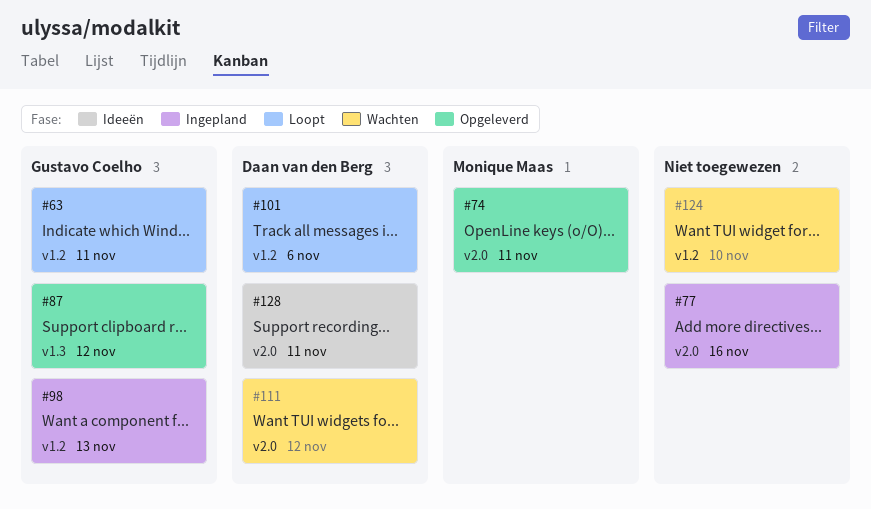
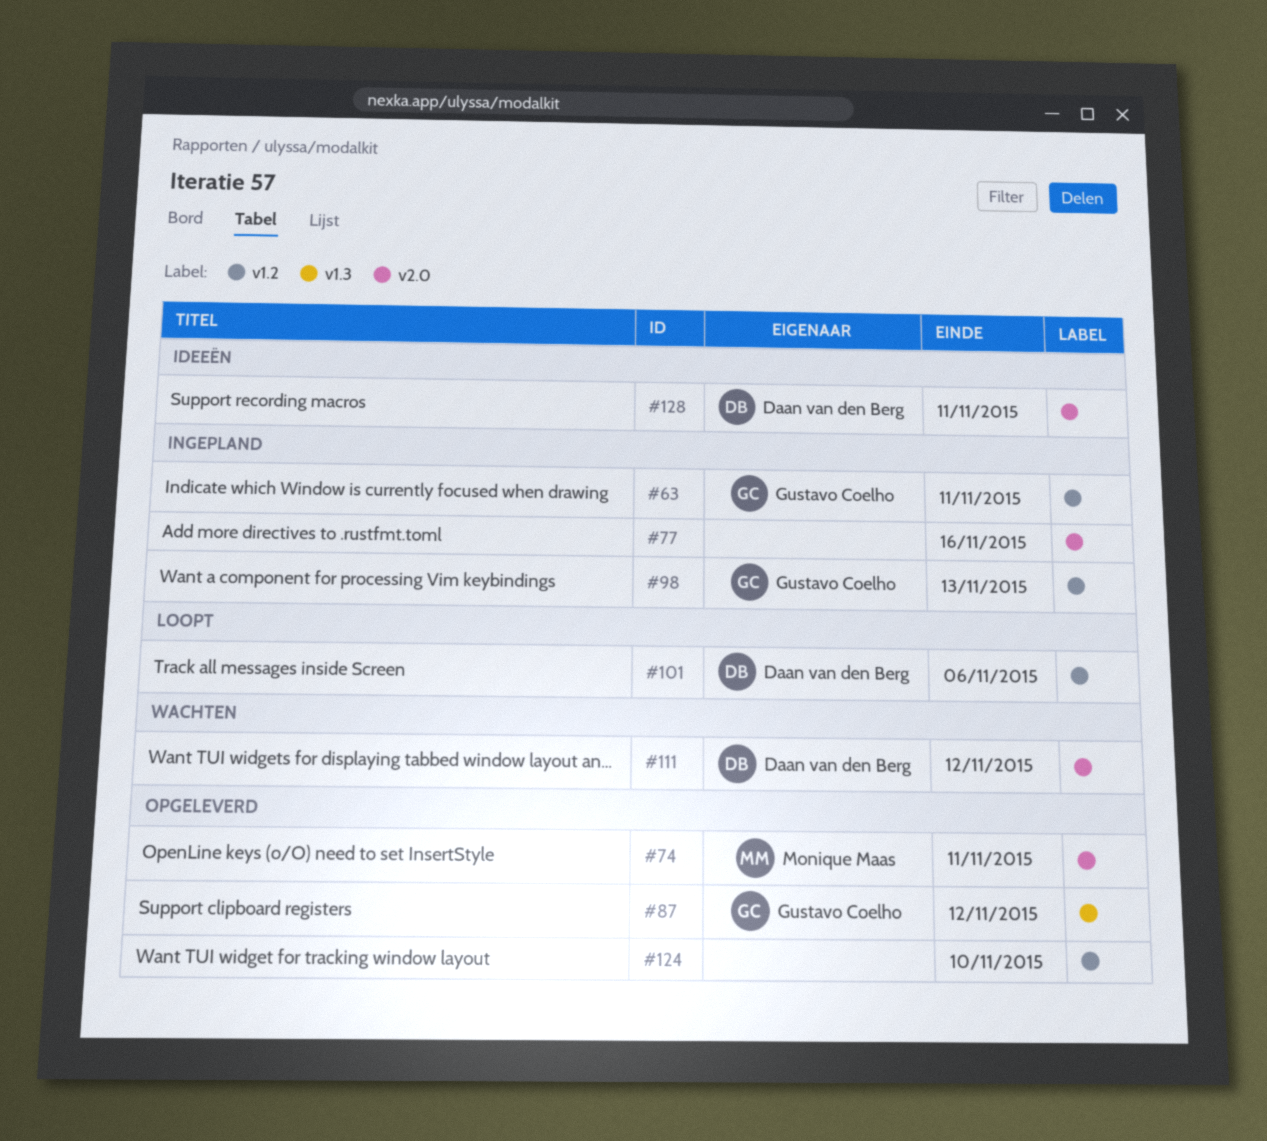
#63, status: Loopt -> Ingepland
#124, status: Wachten -> Opgeleverd

